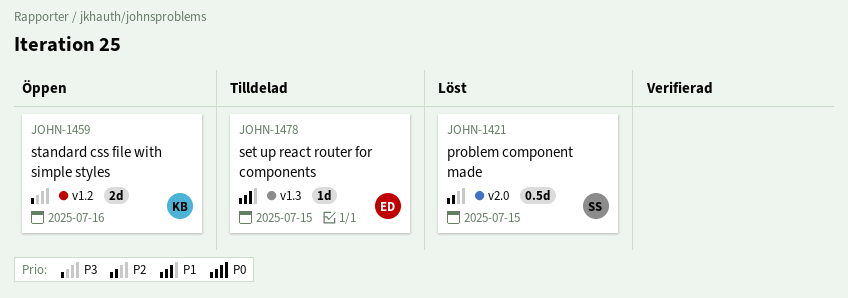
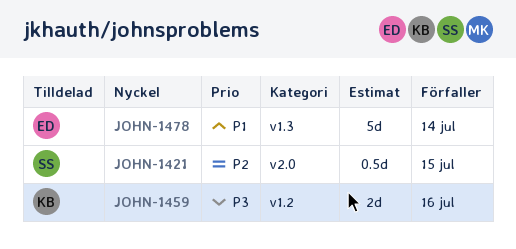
JOHN-1478, estimate: 1d -> 5d
JOHN-1478, due: Jul 15 -> Jul 14

